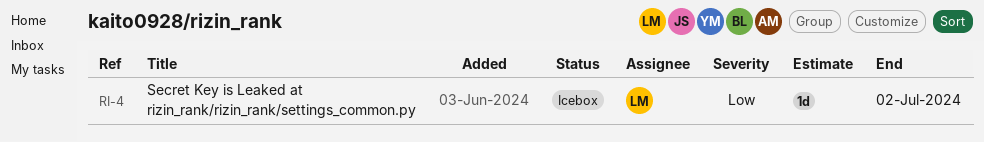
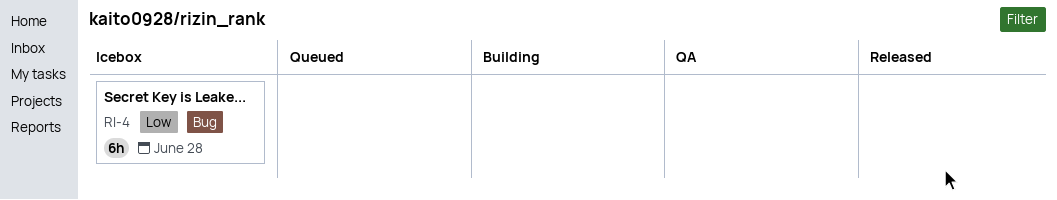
RI-4, estimate: 1d -> 6h
RI-4, due: Jul 2 -> Jun 28

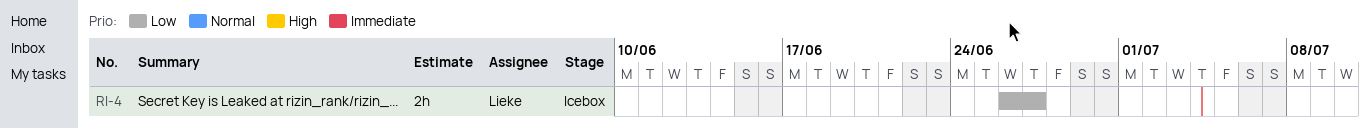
RI-4, estimate: 6h -> 2h
RI-4, due: Jun 28 -> Jun 27

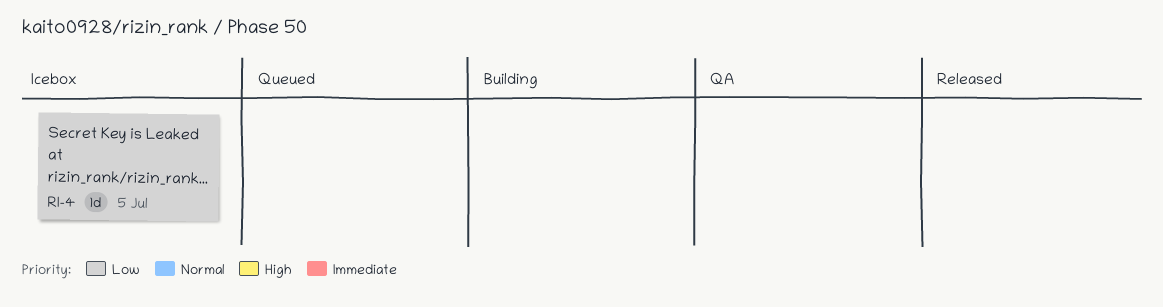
RI-4, estimate: 2h -> 1d
RI-4, due: Jun 27 -> Jul 5

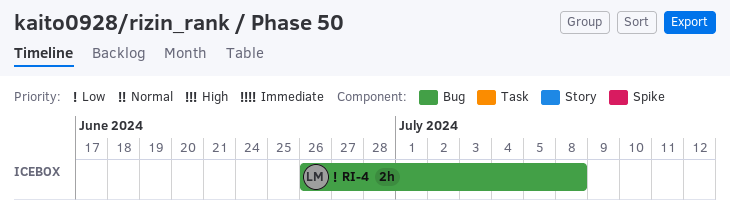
RI-4, estimate: 1d -> 2h
RI-4, due: Jul 5 -> Jul 8

